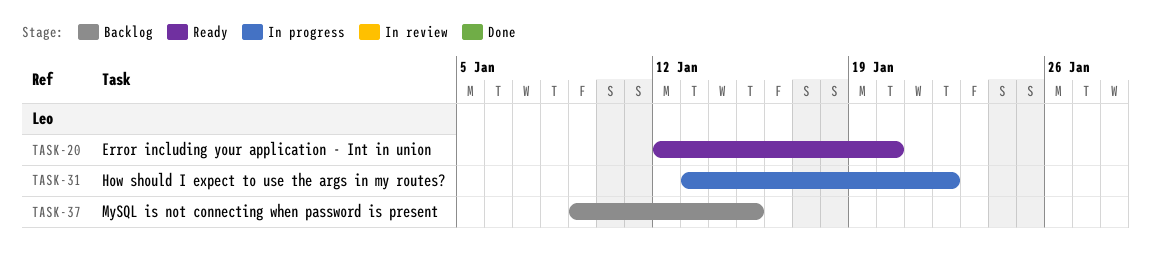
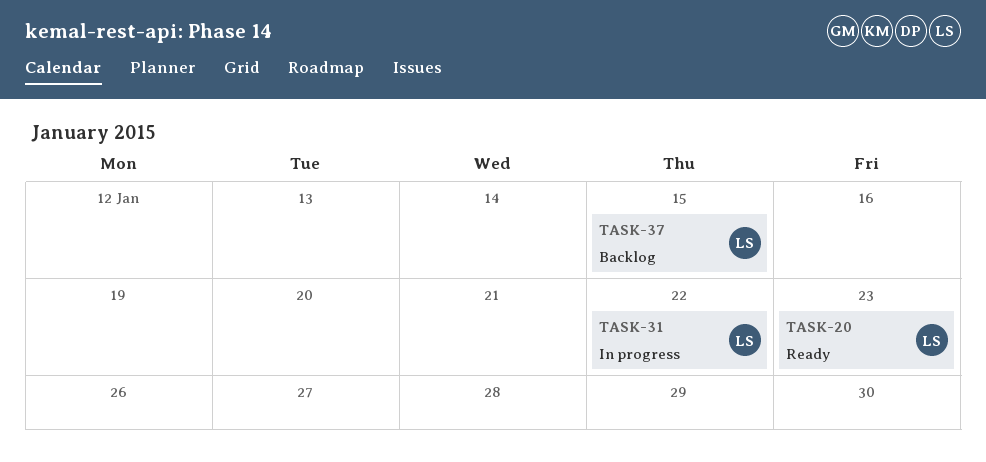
TASK-20, due: Jan 20 -> Jan 23

